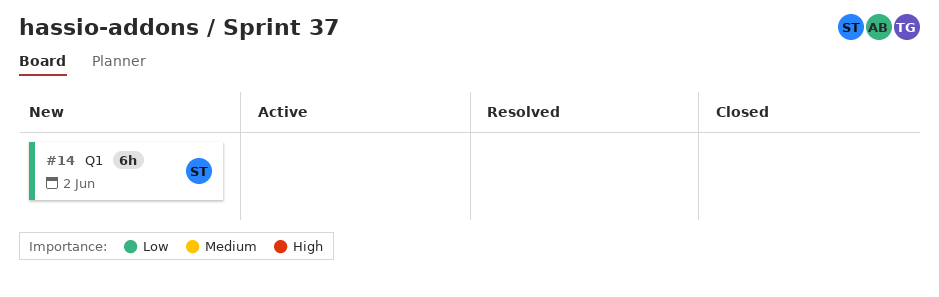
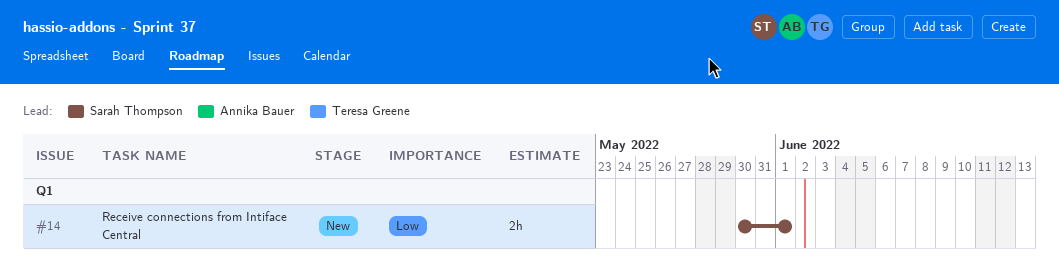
#14, estimate: 6h -> 2h
#14, due: Jun 2 -> Jun 1

